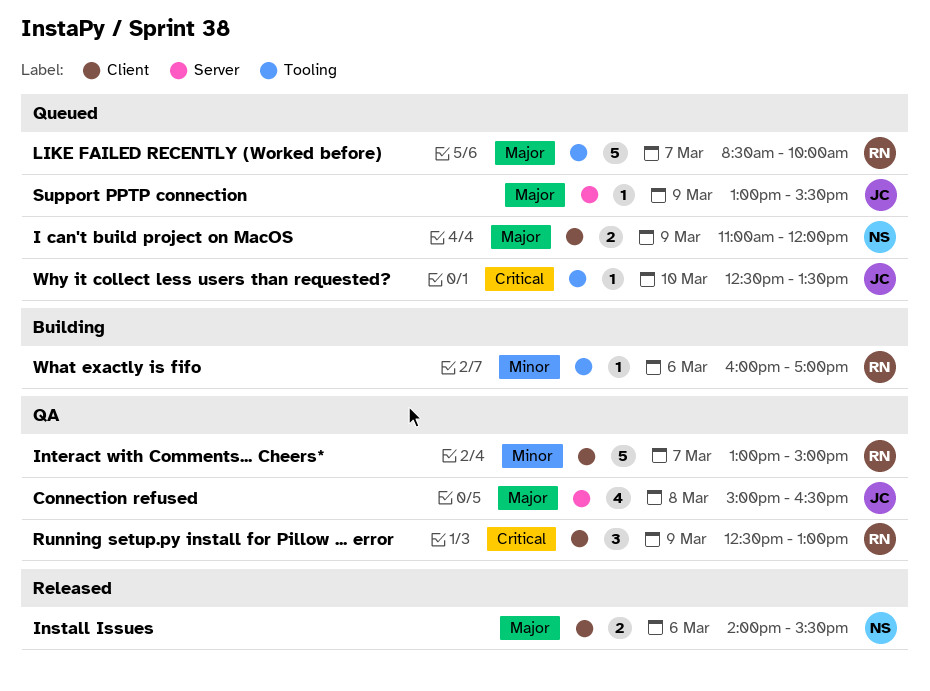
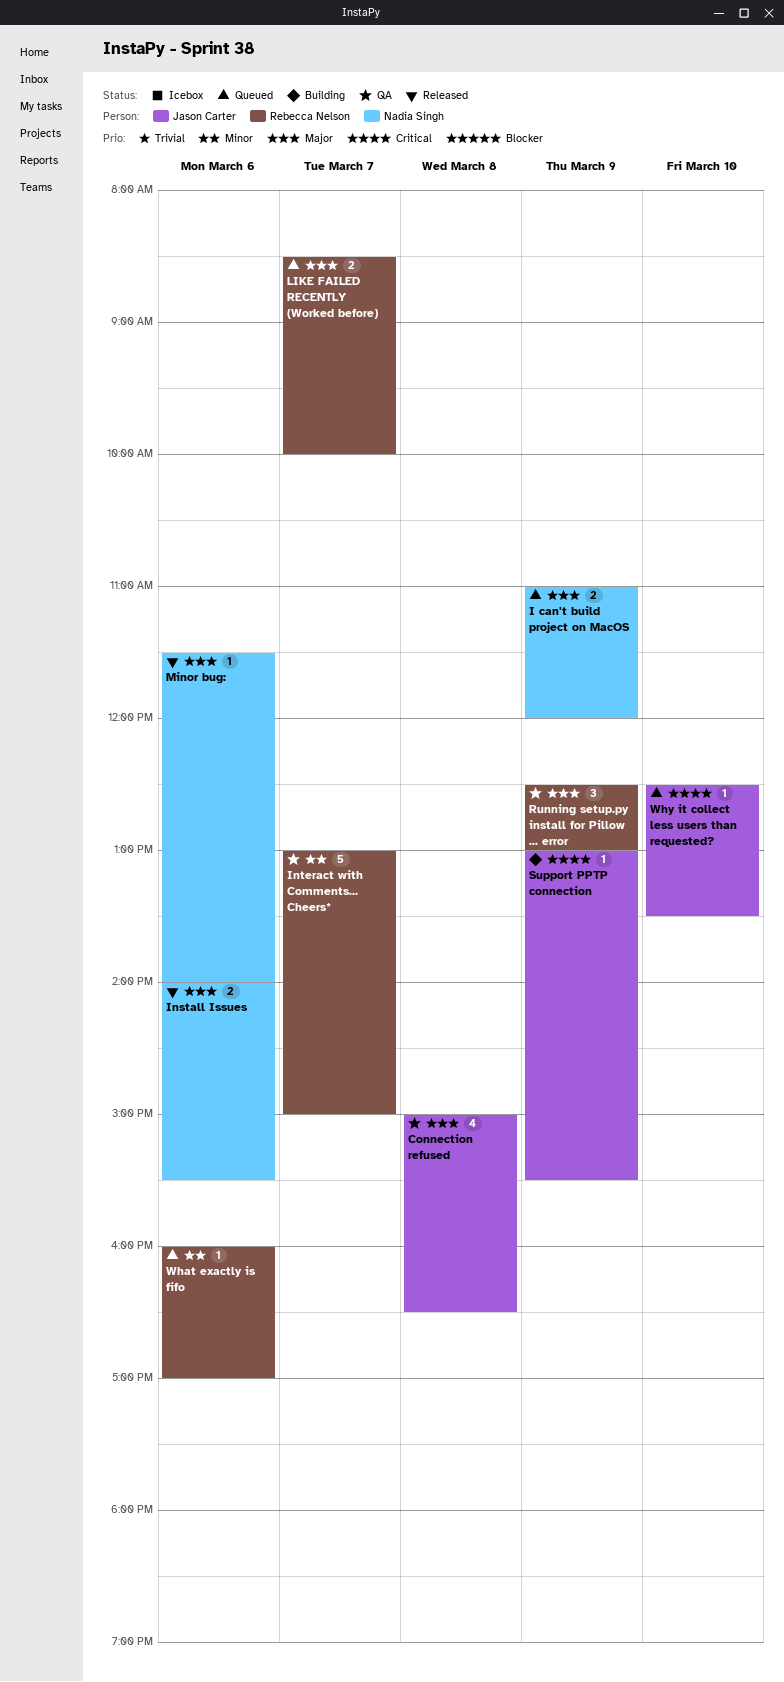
LIKE FAILED RECENTLY (Worked before), estimate: 5 -> 2
Minor bug:: none -> present
Running setup.py install for Pillow ... error, priority: Critical -> Major
Support PPTP connection, status: Queued -> Building
Support PPTP connection, priority: Major -> Critical
What exactly is fifo, status: Building -> Queued

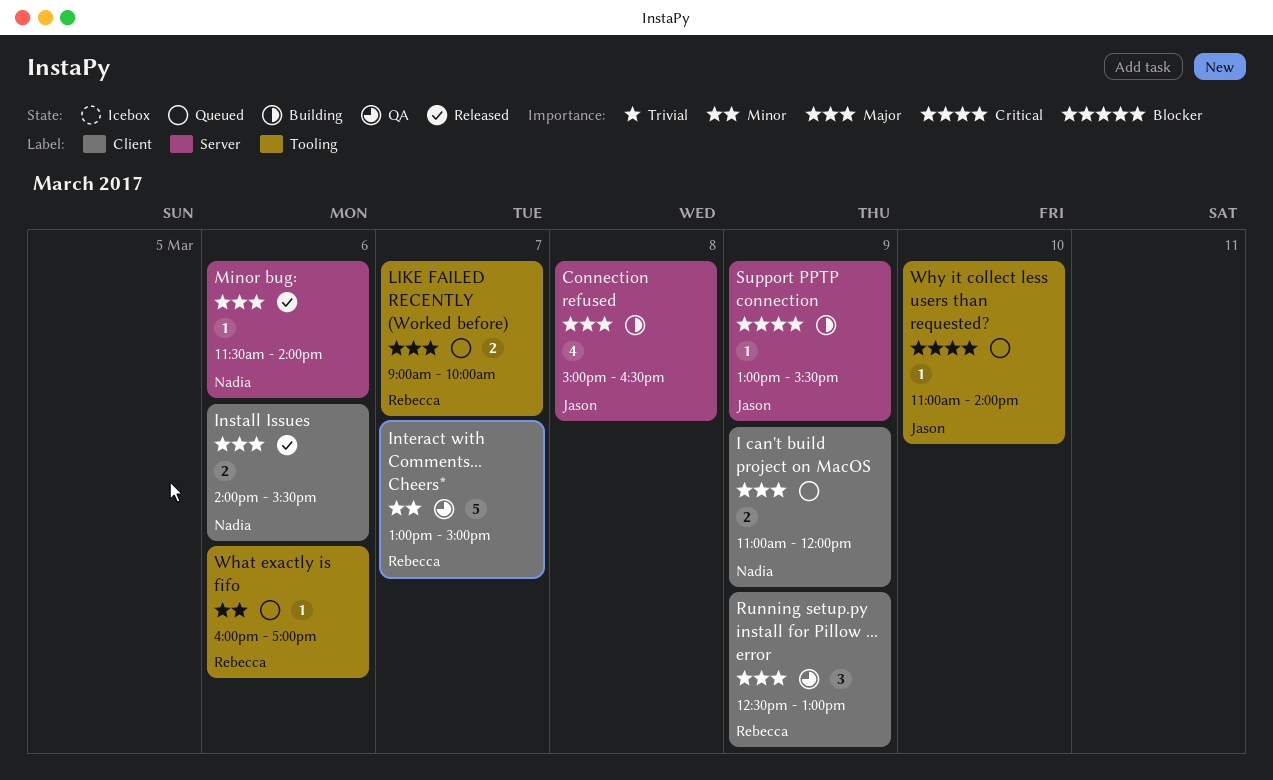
Connection refused, status: QA -> Building
LIKE FAILED RECENTLY (Worked before), begins: 08:30 -> 09:00
Why it collect less users than requested?, begins: 12:30 -> 11:00
Why it collect less users than requested?, ends: 13:30 -> 14:00

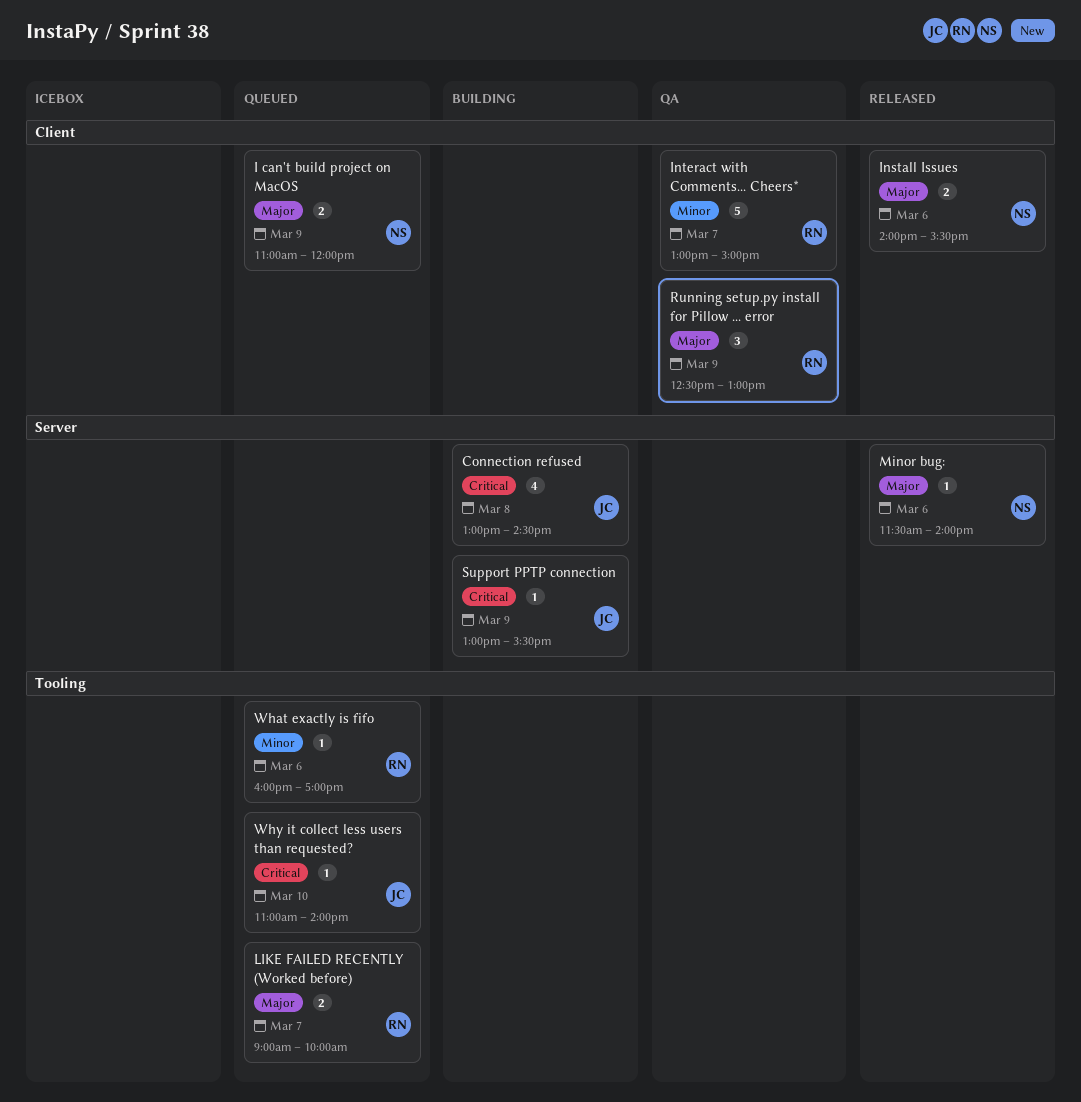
Connection refused, priority: Major -> Critical
Connection refused, begins: 15:00 -> 13:00
Connection refused, ends: 16:30 -> 14:30

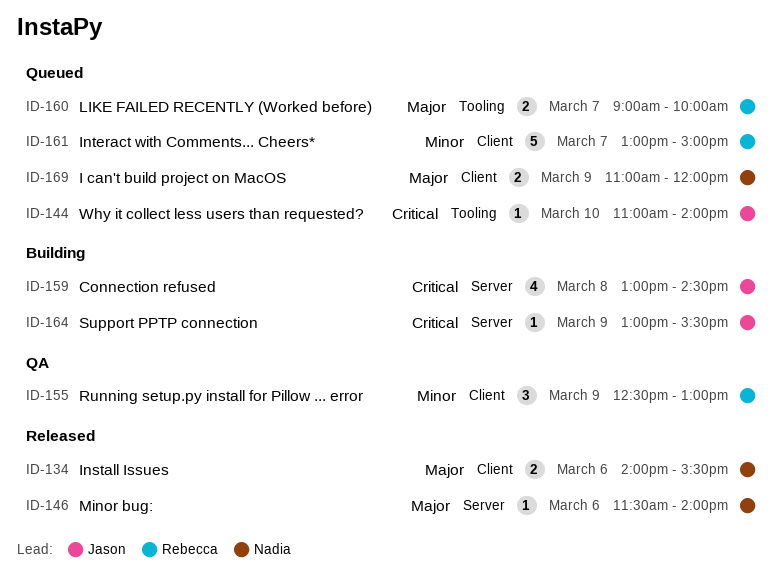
Interact with Comments... Cheers*, status: QA -> Queued
Running setup.py install for Pillow ... error, priority: Major -> Minor
What exactly is fifo: present -> none

